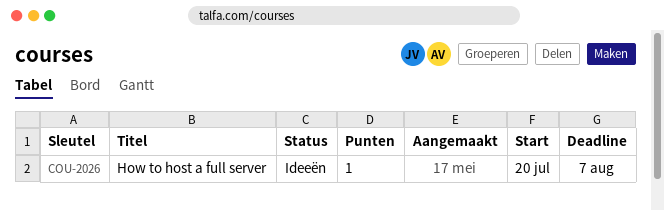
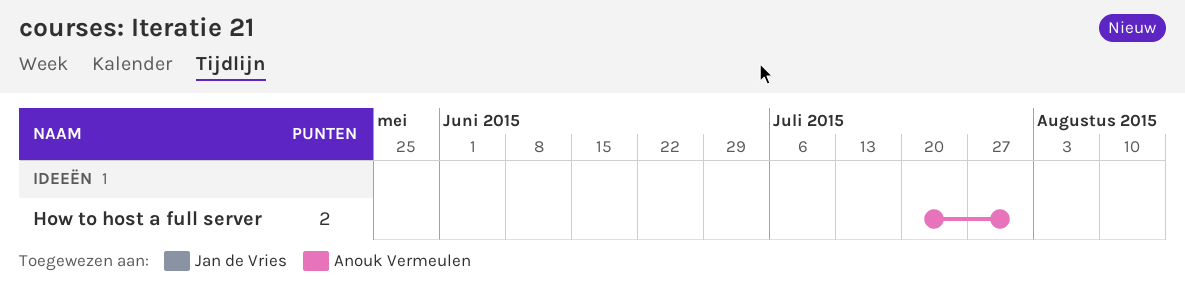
How to host a full server, estimate: 1 -> 2
How to host a full server, due: Aug 7 -> Jul 31

